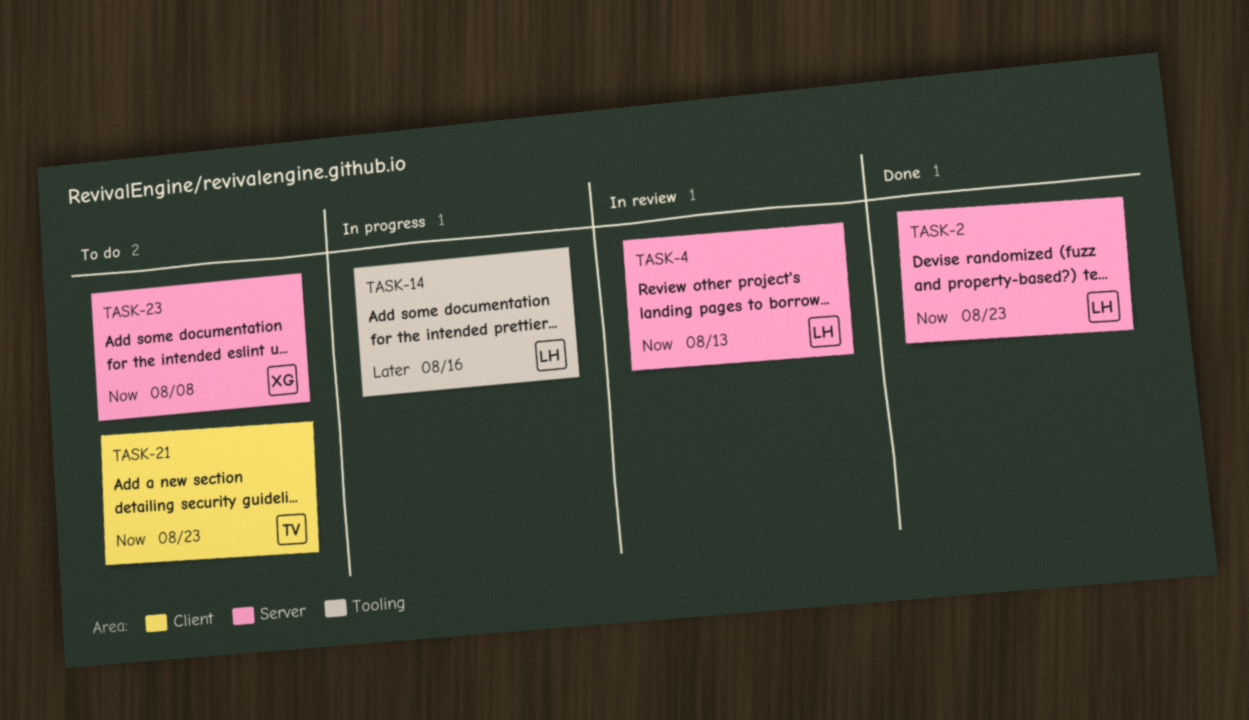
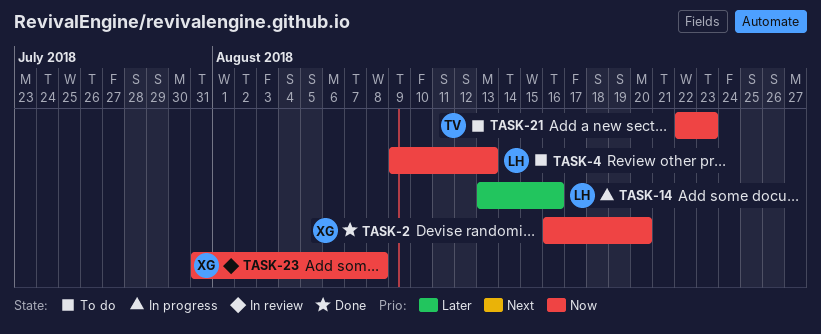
TASK-2, owner: LH -> XG
TASK-2, due: Aug 23 -> Aug 20
TASK-4, status: In review -> To do
TASK-23, status: To do -> In review

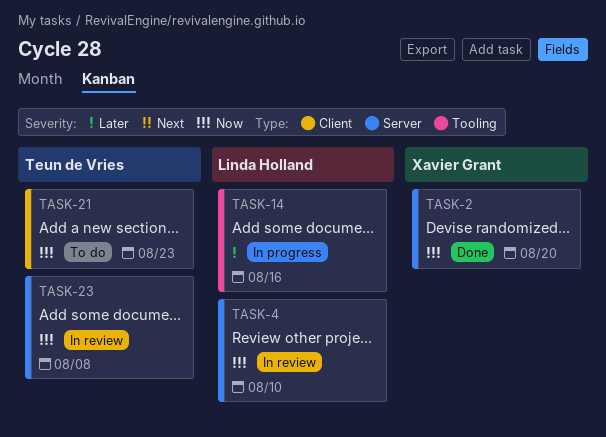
TASK-4, status: To do -> In review
TASK-4, due: Aug 13 -> Aug 10
TASK-23, owner: Xavier Grant -> Teun de Vries

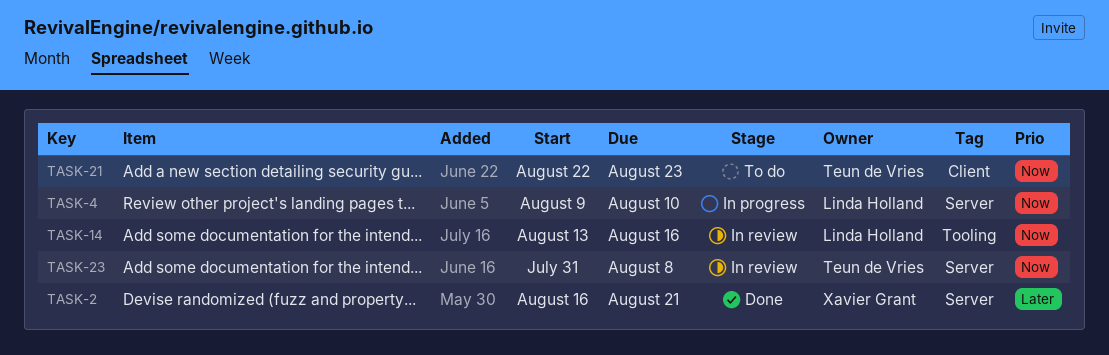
TASK-2, priority: Now -> Later
TASK-2, due: Aug 20 -> Aug 21
TASK-4, status: In review -> In progress
TASK-14, status: In progress -> In review
TASK-14, priority: Later -> Now

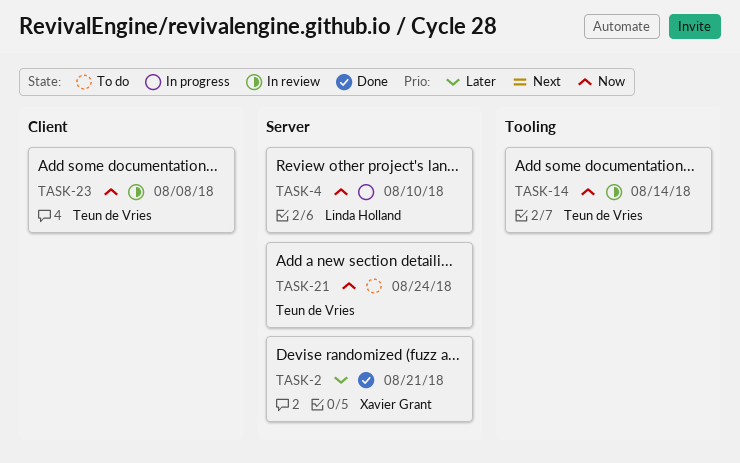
TASK-14, owner: Linda Holland -> Teun de Vries
TASK-14, due: Aug 16 -> Aug 14
TASK-21, label: Client -> Server
TASK-21, due: Aug 23 -> Aug 24
TASK-23, label: Server -> Client

